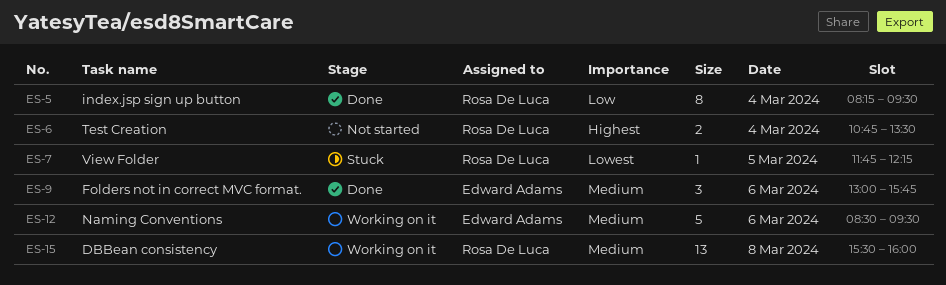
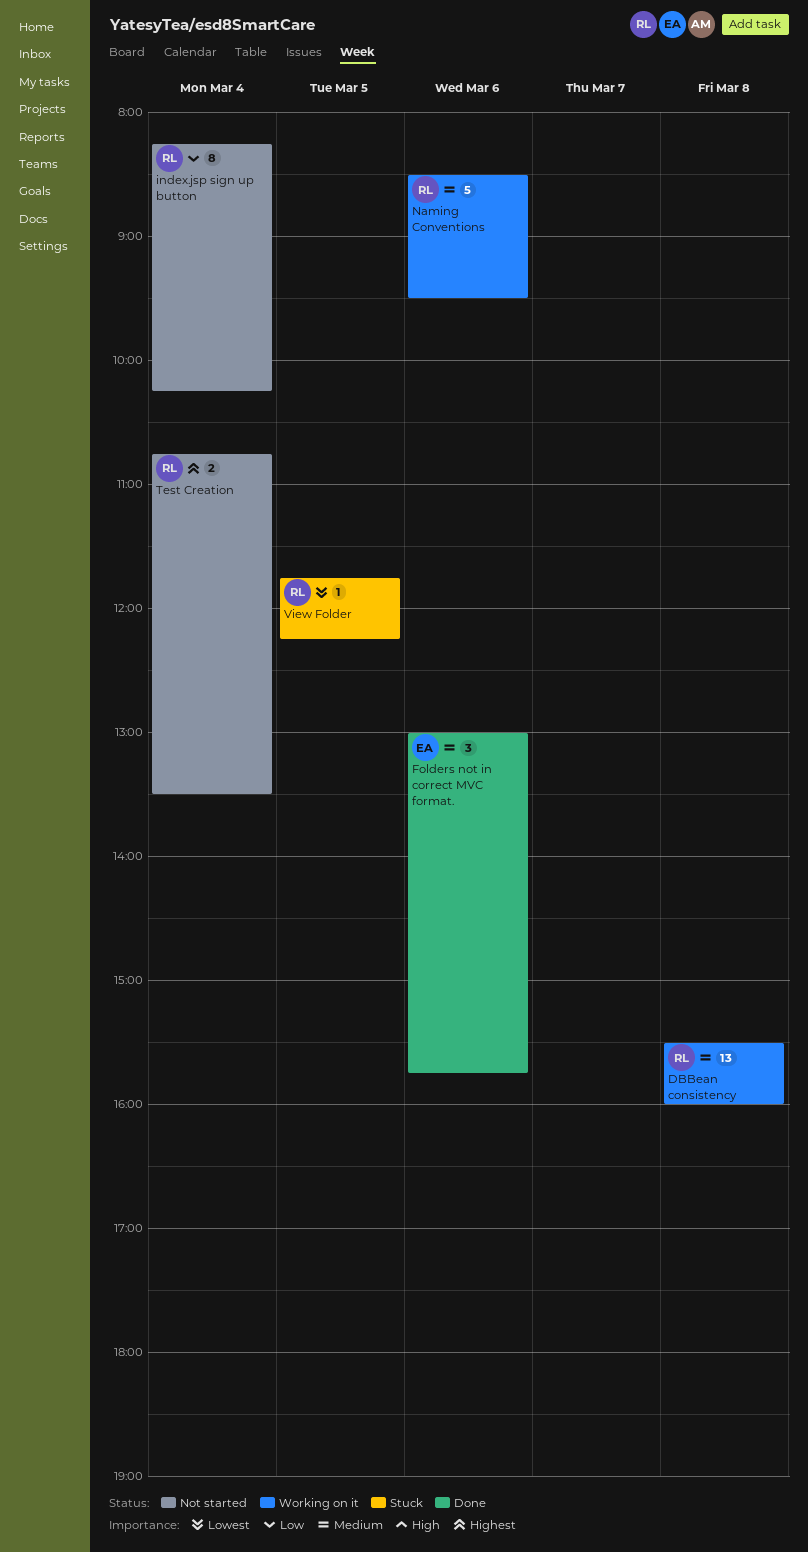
index.jsp sign up button, status: Done -> Not started
index.jsp sign up button, ends: 09:30 -> 10:15
Naming Conventions, owner: Edward Adams -> Rosa De Luca

